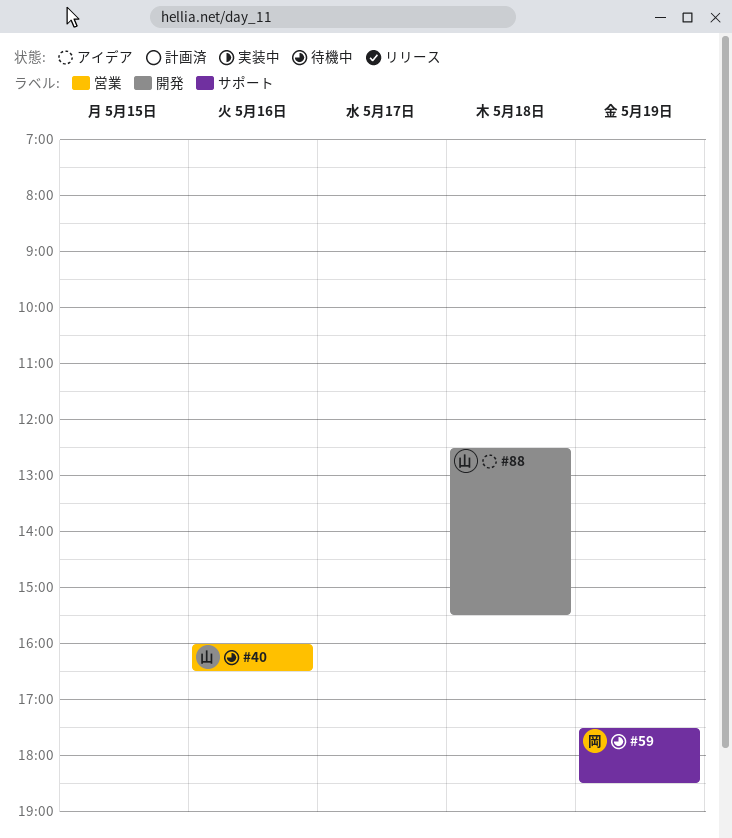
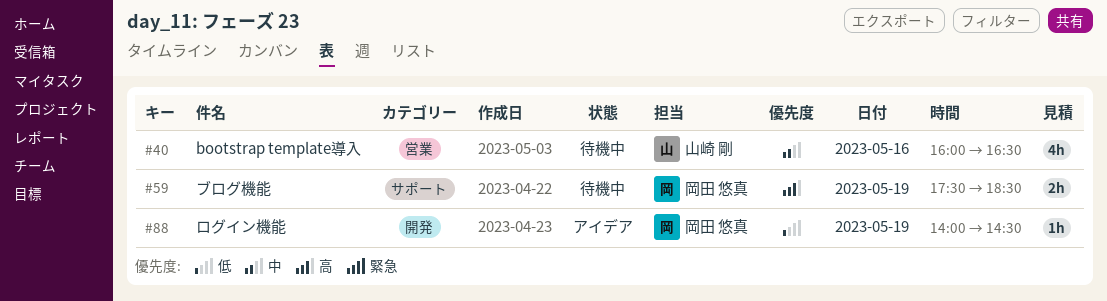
#88, owner: 山崎 剛 -> 岡田 悠真
#88, day: May 18 -> May 19
#88, begins: 12:30 -> 14:00
#88, ends: 15:30 -> 14:30

